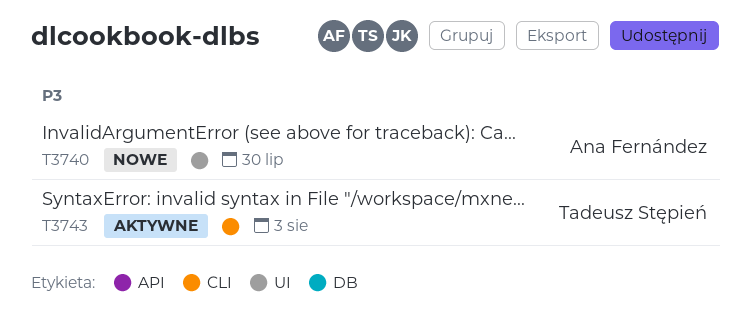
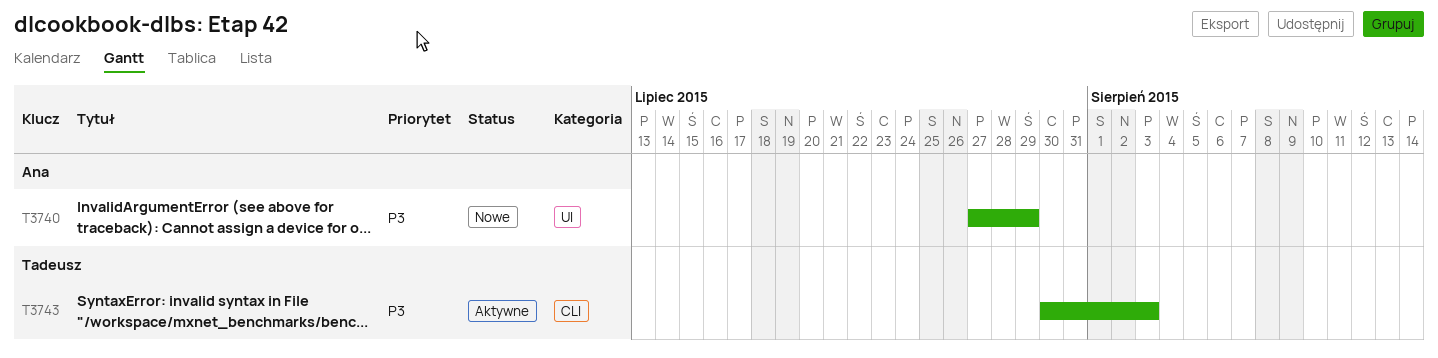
T3740, due: Jul 30 -> Jul 29

